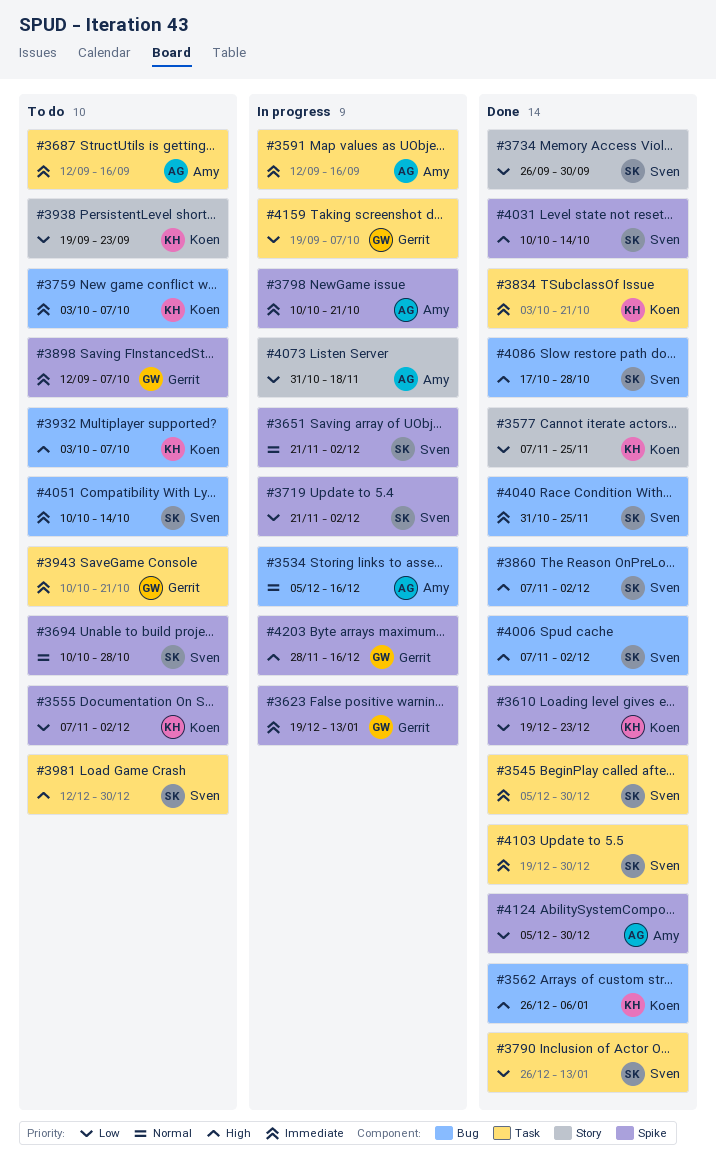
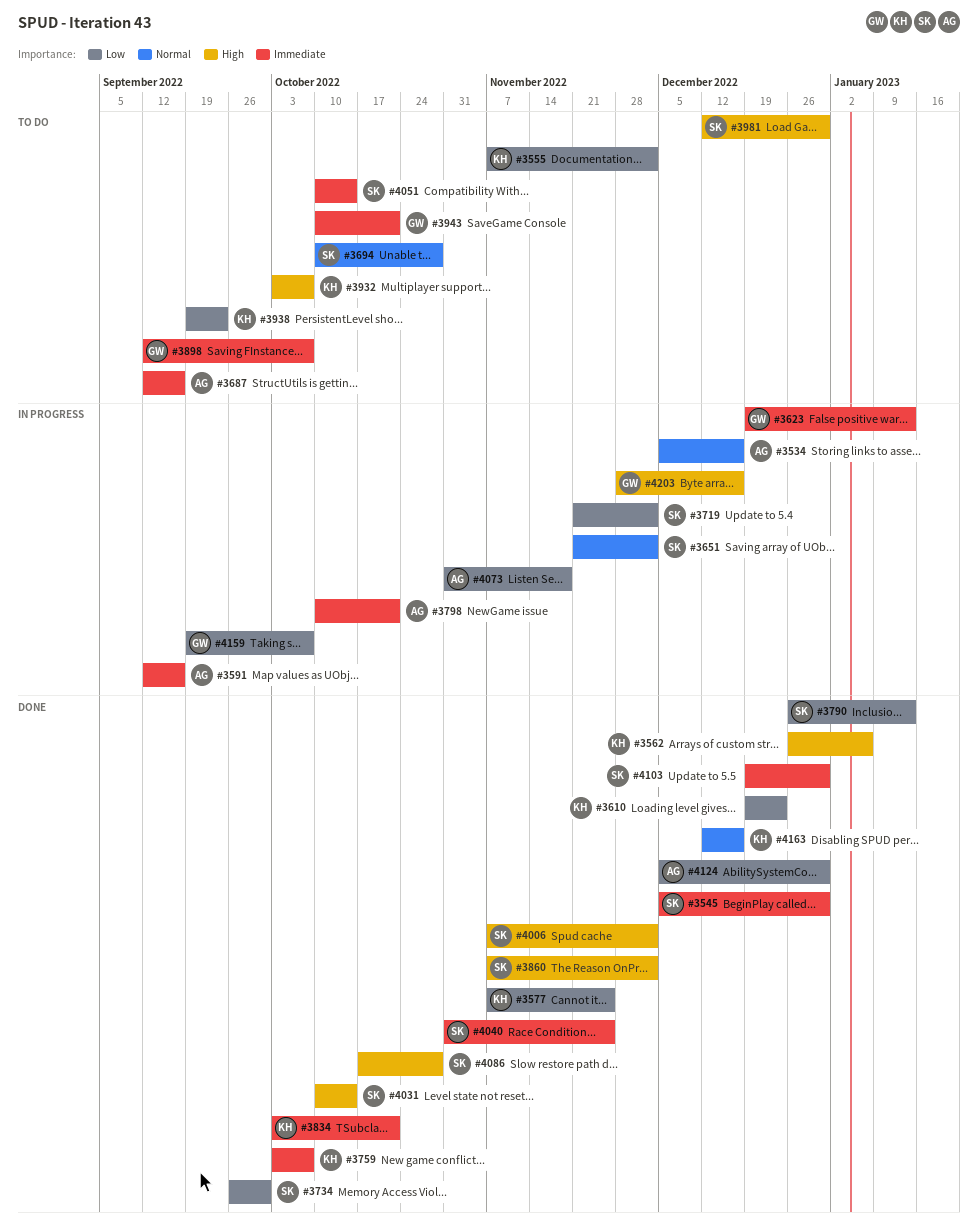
#3759, status: To do -> Done
#4163: none -> present

